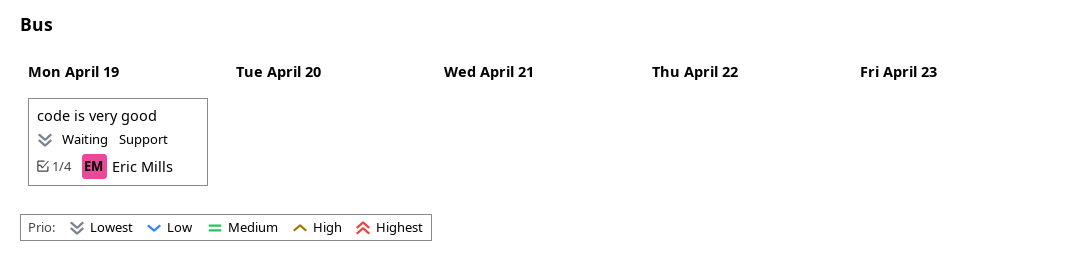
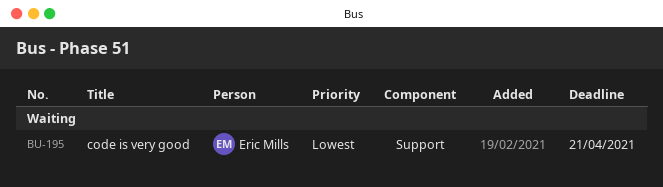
code is very good, due: Apr 19 -> Apr 21

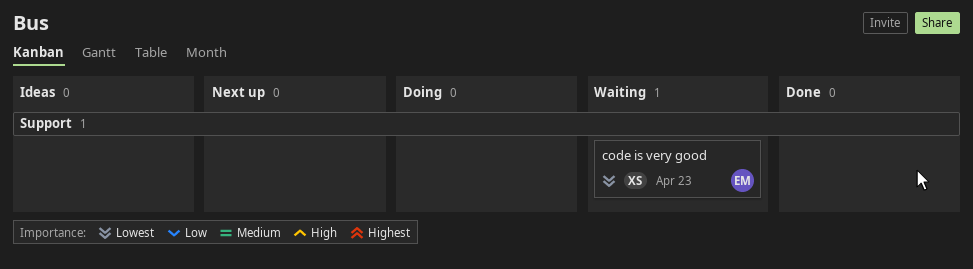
code is very good, due: Apr 21 -> Apr 23

